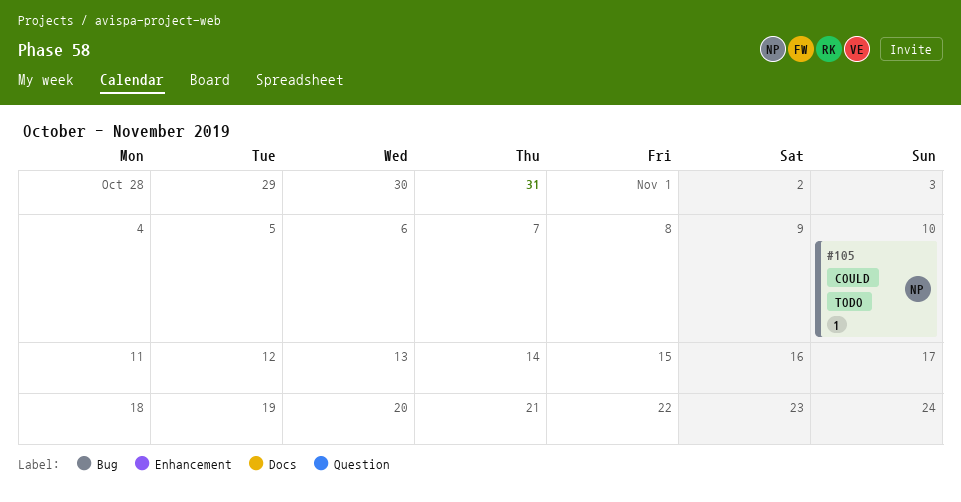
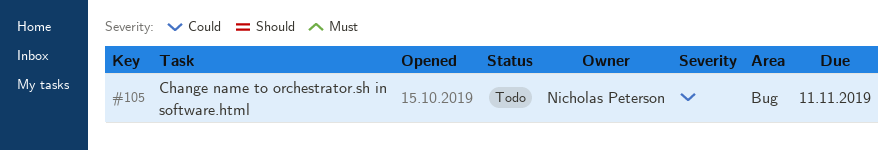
#105, due: Nov 10 -> Nov 11

